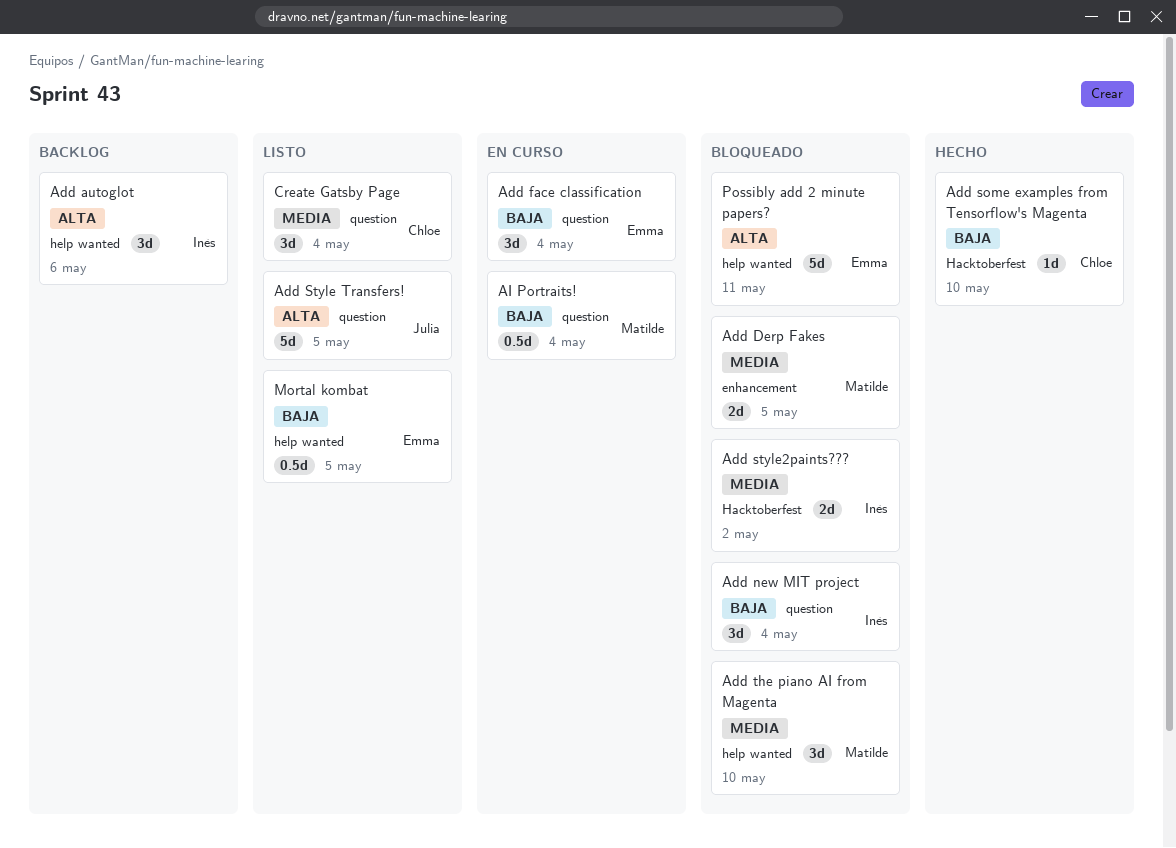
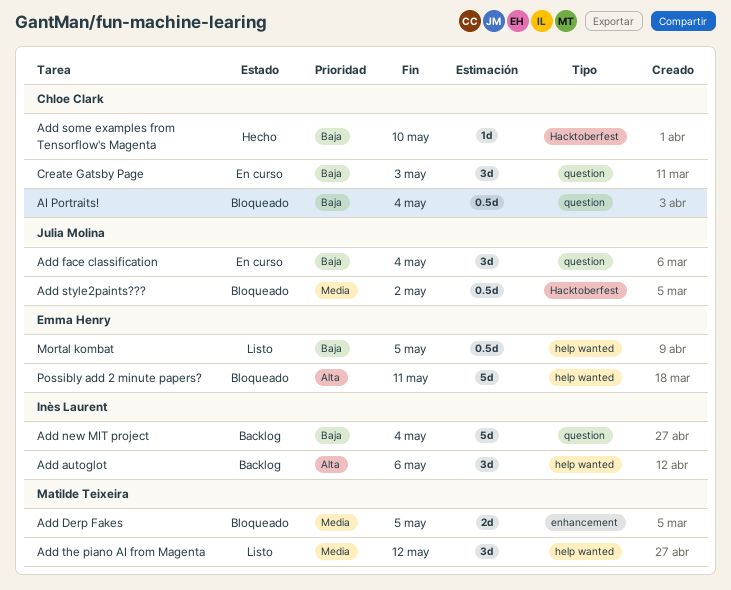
Add face classification, owner: Emma Henry -> Julia Molina
Add new MIT project, status: Bloqueado -> Backlog
Add new MIT project, estimate: 3d -> 5d
Add Style Transfers!: present -> none
Add style2paints???, owner: Inès Laurent -> Julia Molina
Add style2paints???, estimate: 2d -> 0.5d
Add the piano AI from Magenta, status: Bloqueado -> Listo
Add the piano AI from Magenta, due: May 10 -> May 12
AI Portraits!, status: En curso -> Bloqueado
AI Portraits!, owner: Matilde Teixeira -> Chloe Clark
Create Gatsby Page, status: Listo -> En curso
Create Gatsby Page, priority: Media -> Baja
Create Gatsby Page, due: May 4 -> May 3

